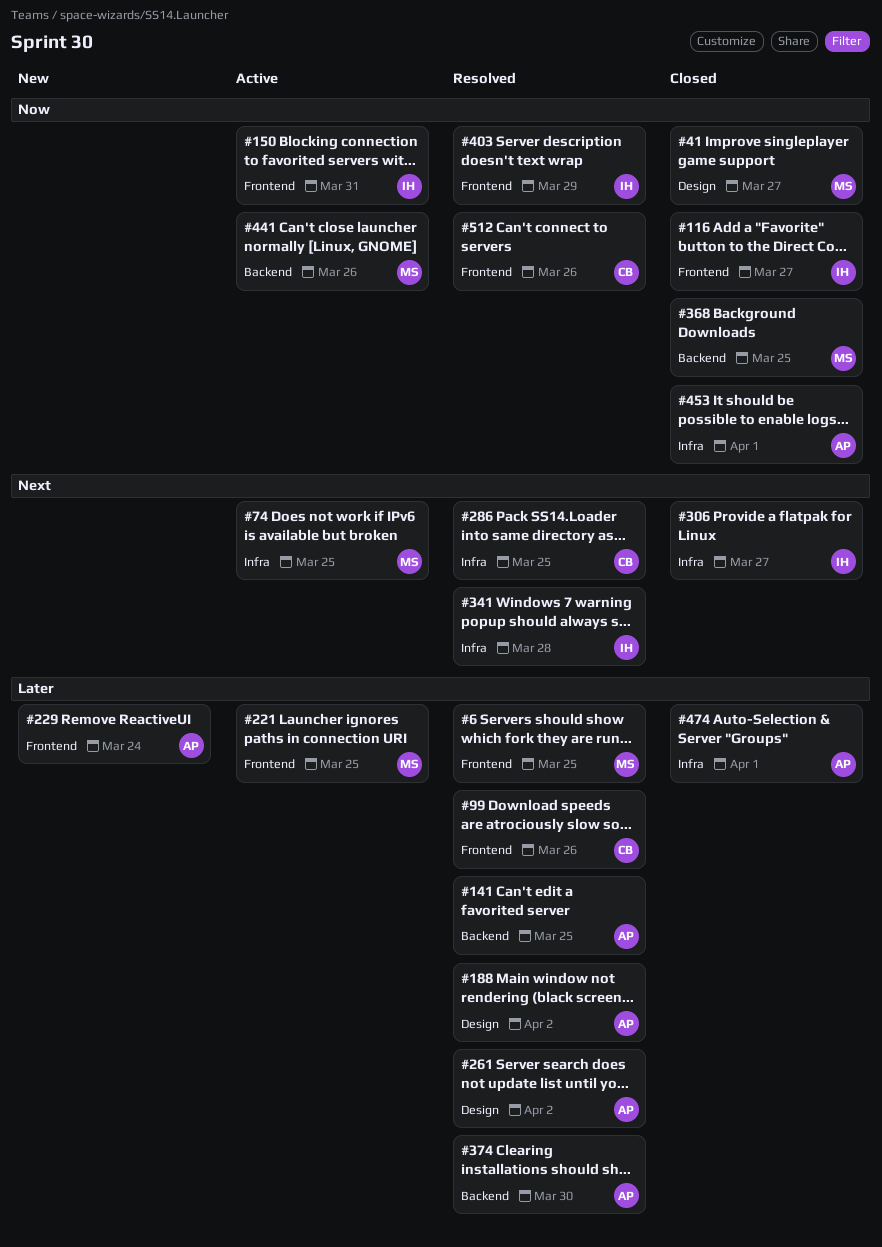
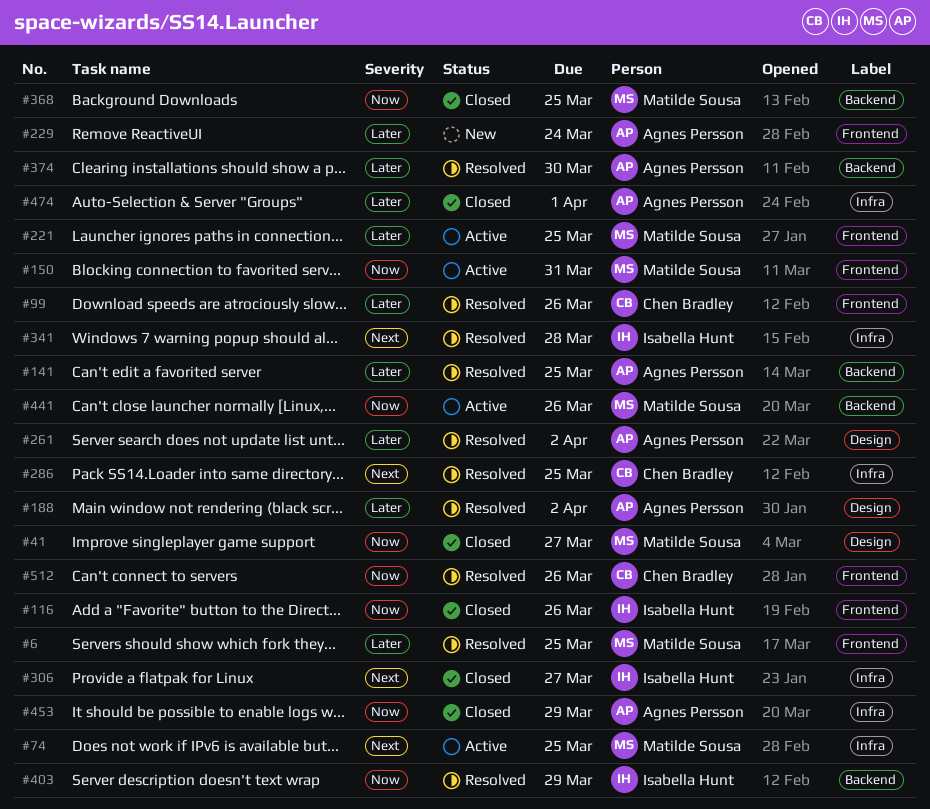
#116, due: Mar 27 -> Mar 26
#150, owner: Isabella Hunt -> Matilde Sousa
#403, label: Frontend -> Backend
#453, due: Apr 1 -> Mar 29

